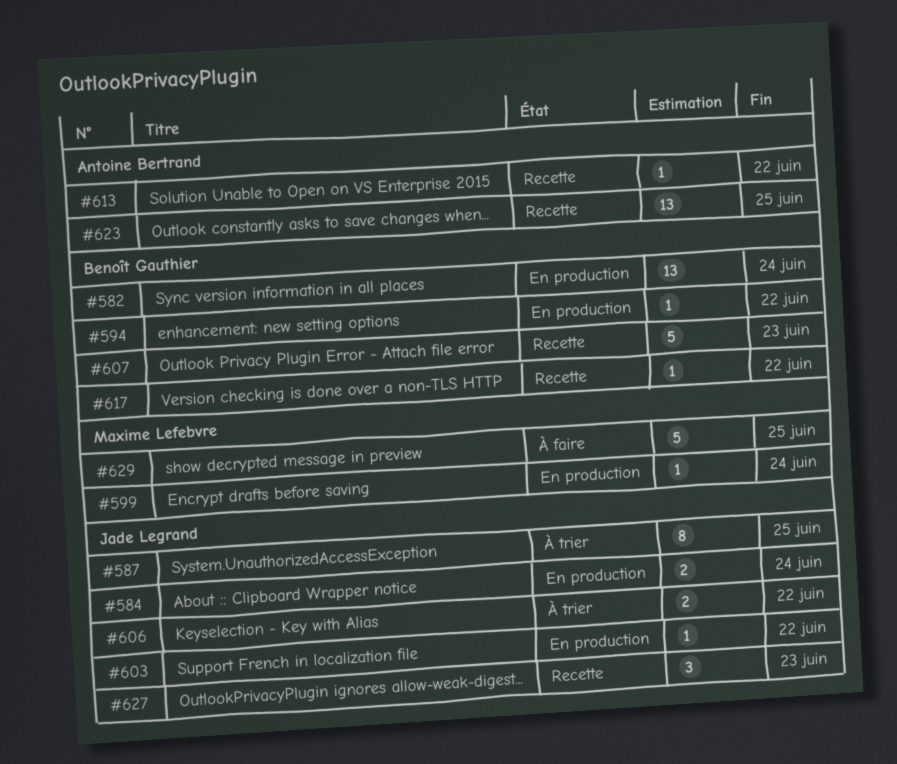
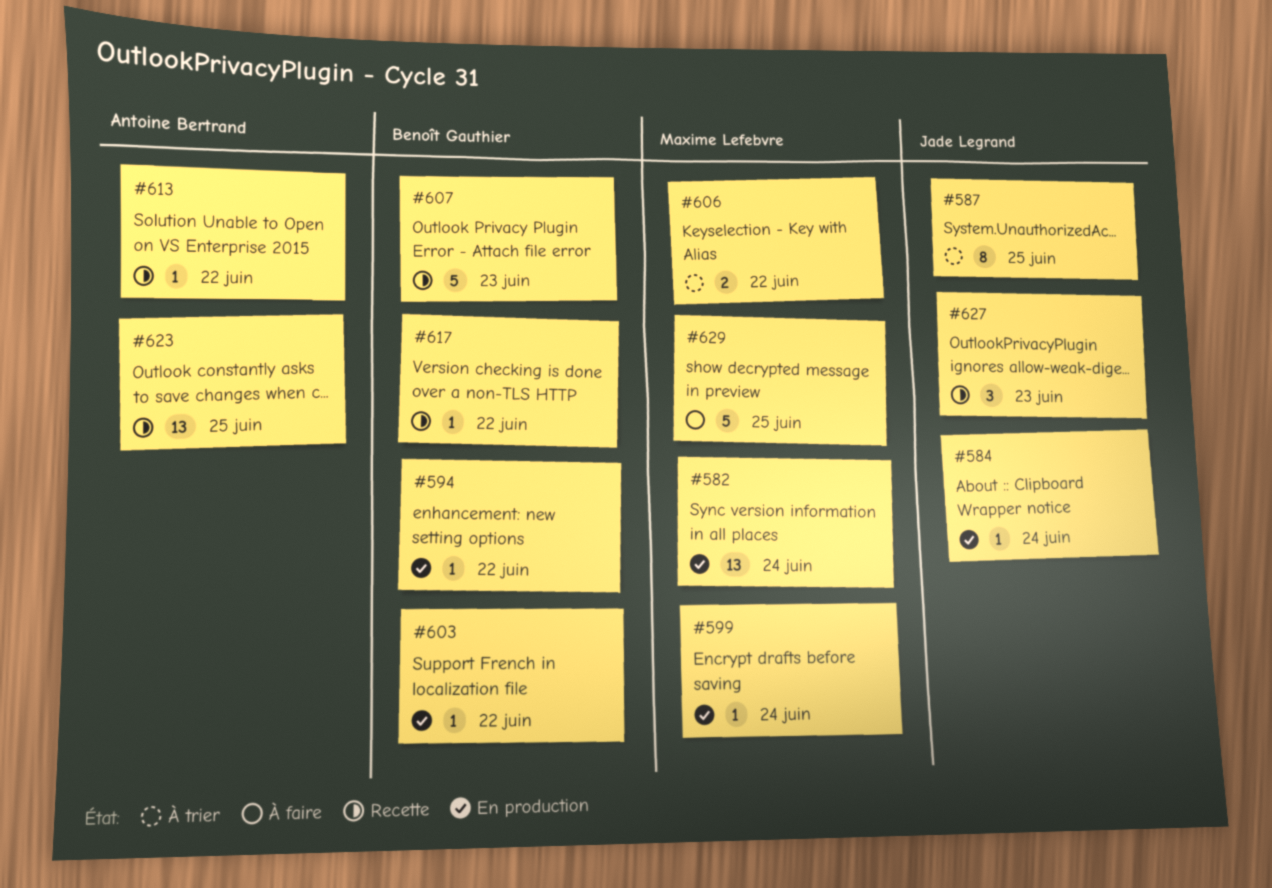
#582, owner: Benoît Gauthier -> Maxime Lefebvre
#584, estimate: 2 -> 1
#603, owner: Jade Legrand -> Benoît Gauthier
#606, owner: Jade Legrand -> Maxime Lefebvre

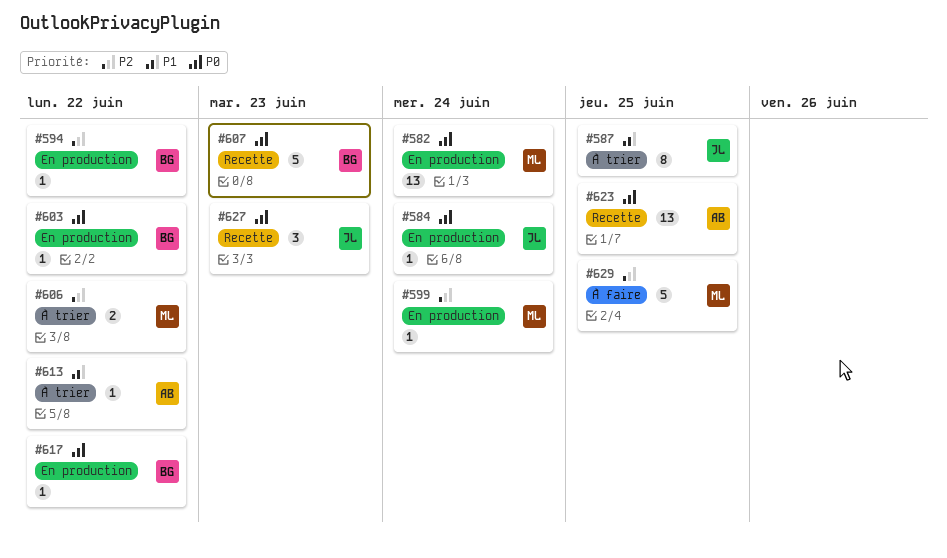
#613, status: Recette -> À trier
#617, status: Recette -> En production

